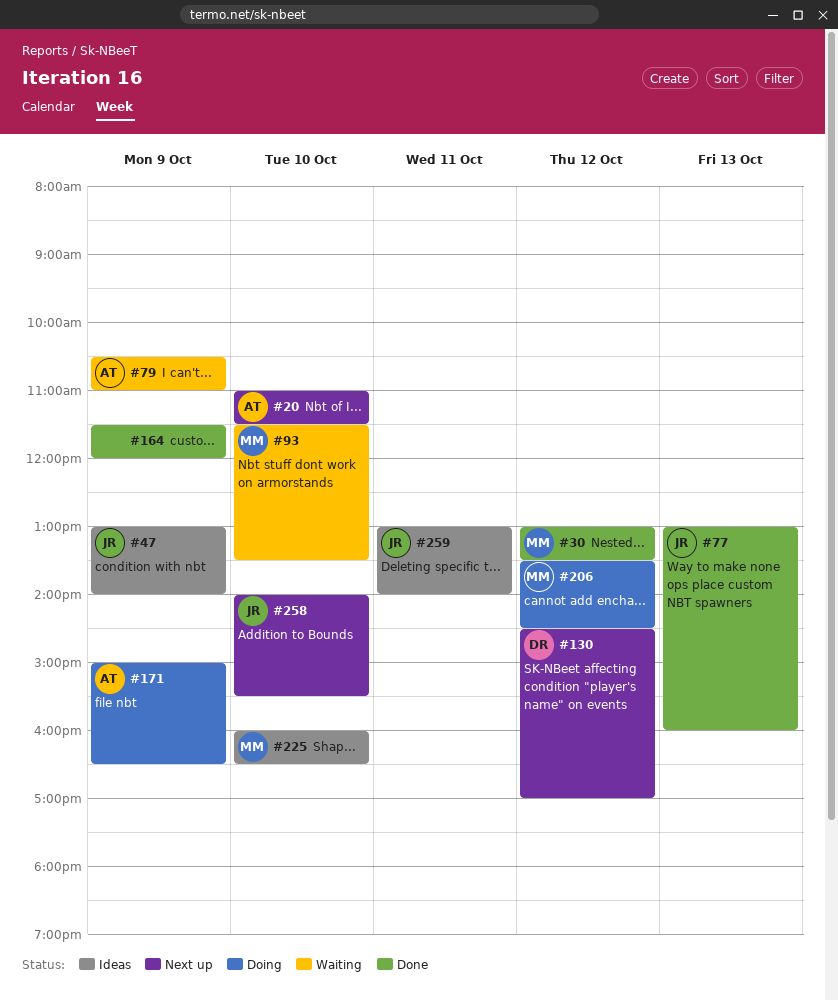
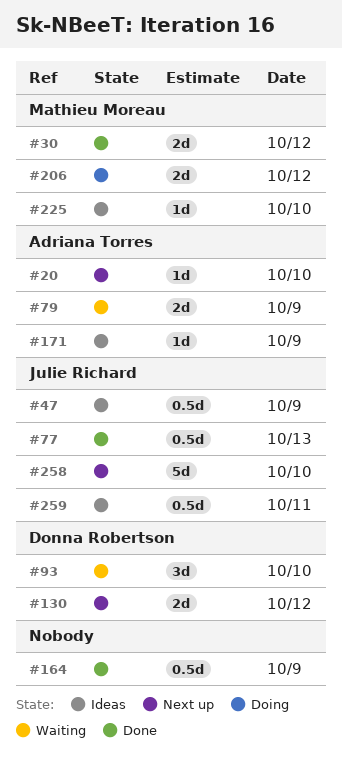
#93, owner: Mathieu Moreau -> Donna Robertson
#171, status: Doing -> Ideas

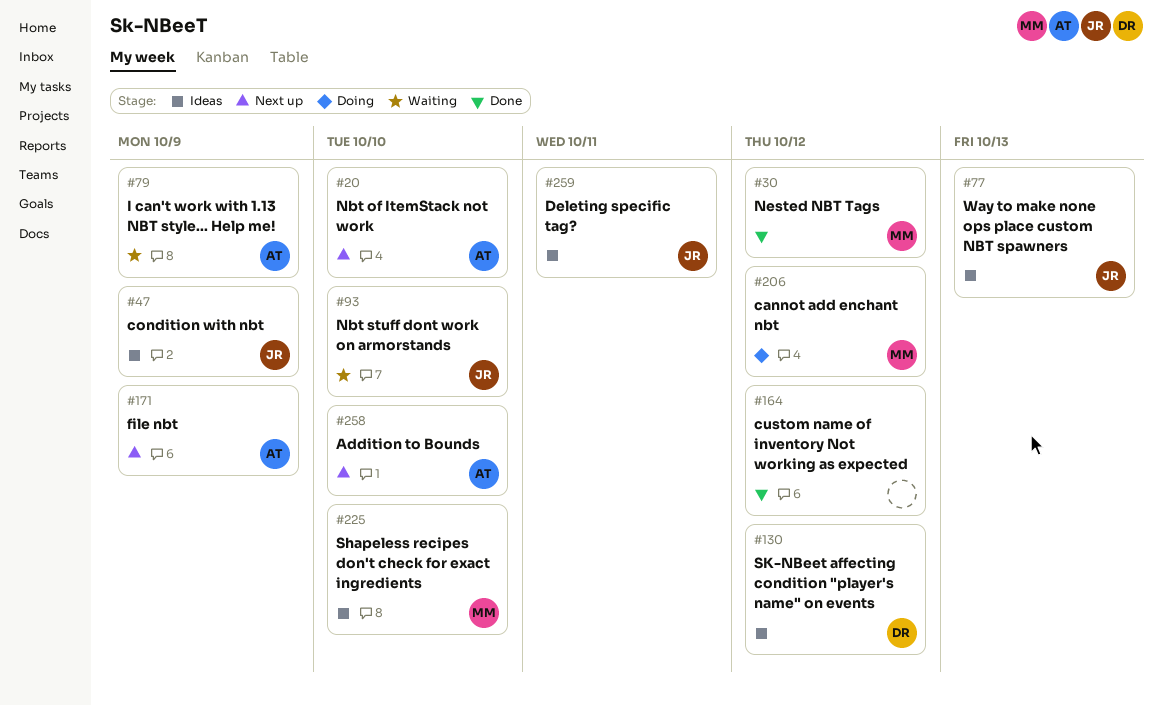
#77, status: Done -> Ideas
#93, owner: Donna Robertson -> Julie Richard
#130, status: Next up -> Ideas
#164, day: Oct 9 -> Oct 12
#171, status: Ideas -> Next up
#258, owner: Julie Richard -> Adriana Torres

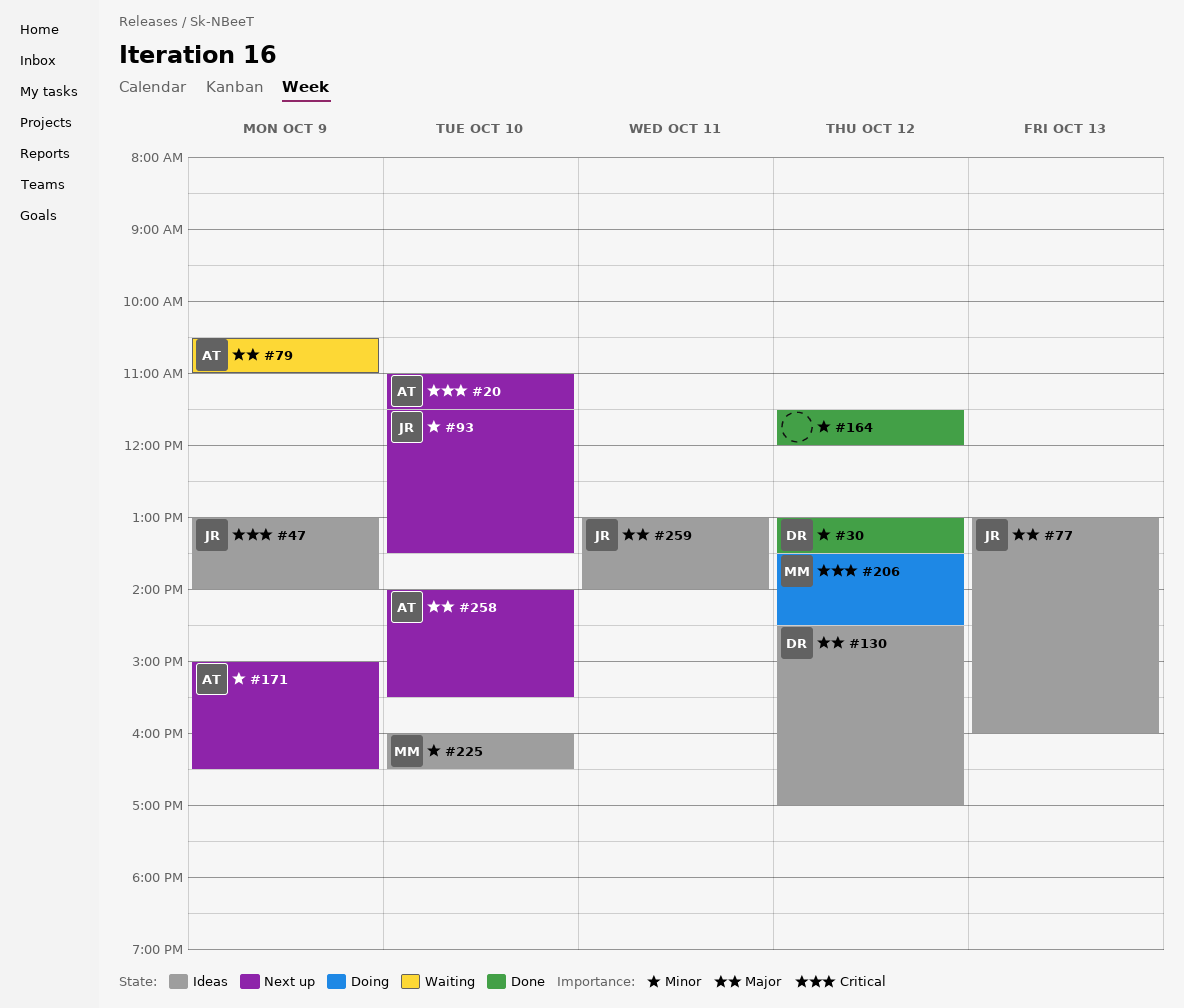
#30, owner: MM -> DR
#93, status: Waiting -> Next up

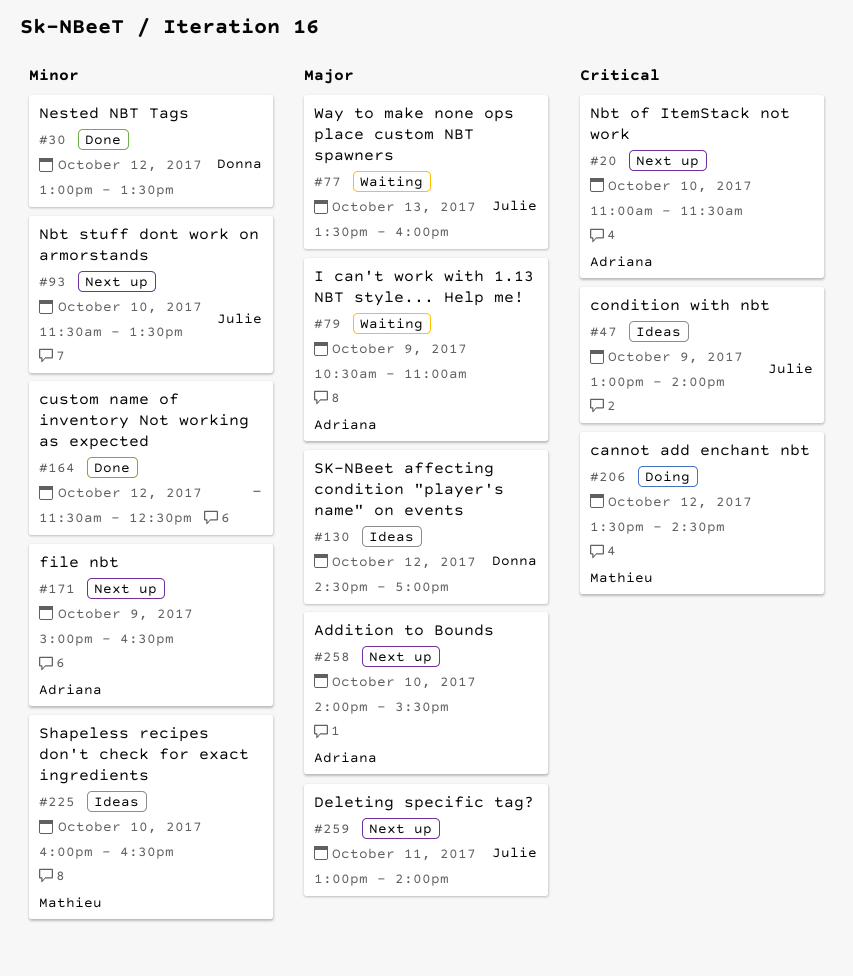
#77, status: Ideas -> Waiting
#77, begins: 13:00 -> 13:30
#164, ends: 12:00 -> 12:30
#259, status: Ideas -> Next up

